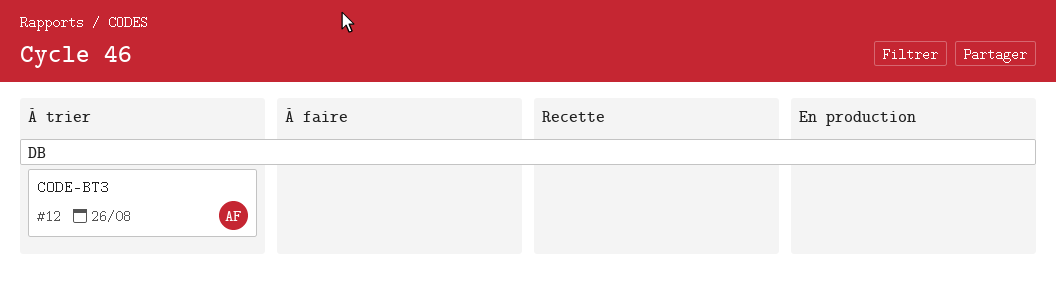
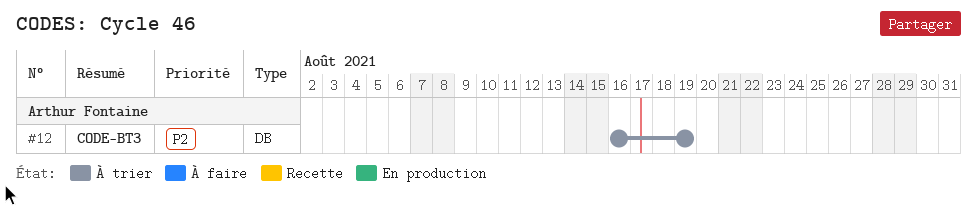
#12, due: Aug 26 -> Aug 19

